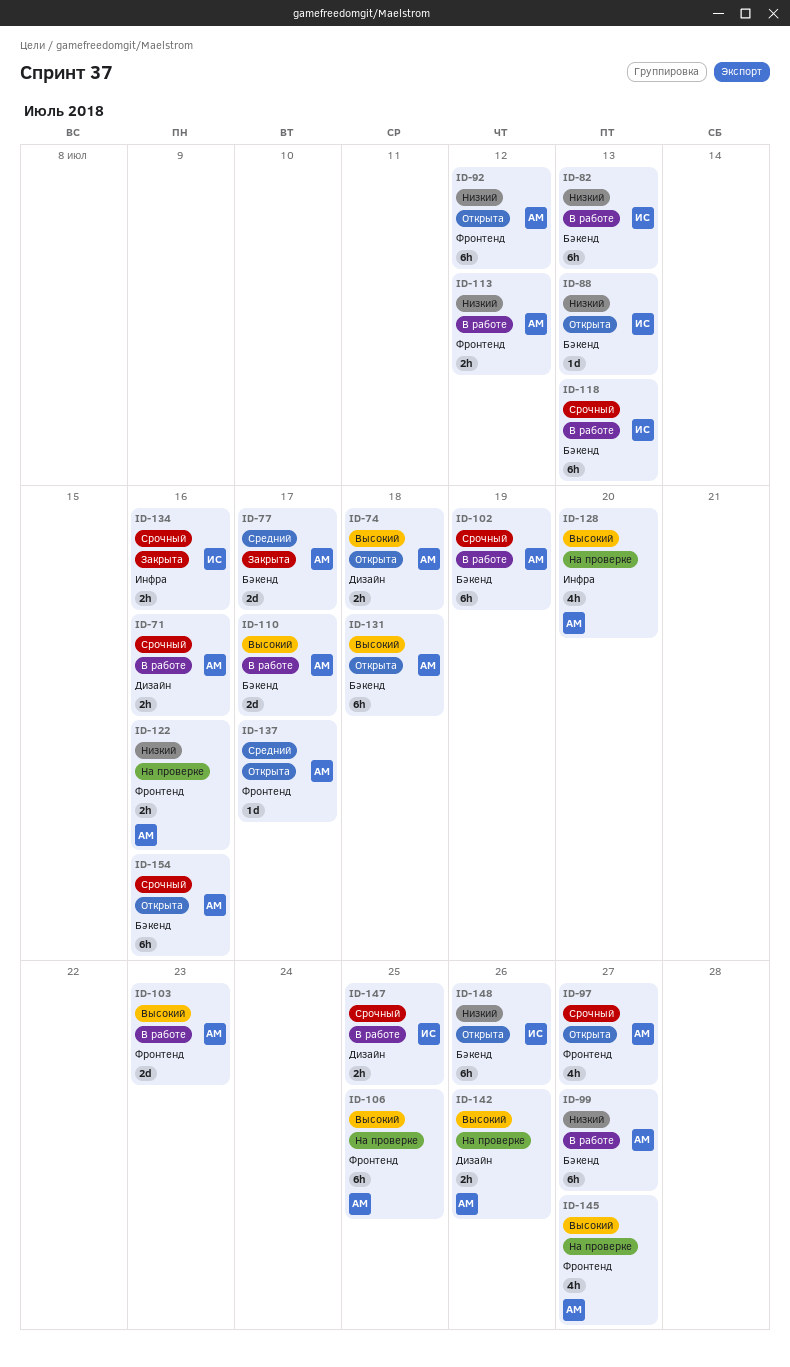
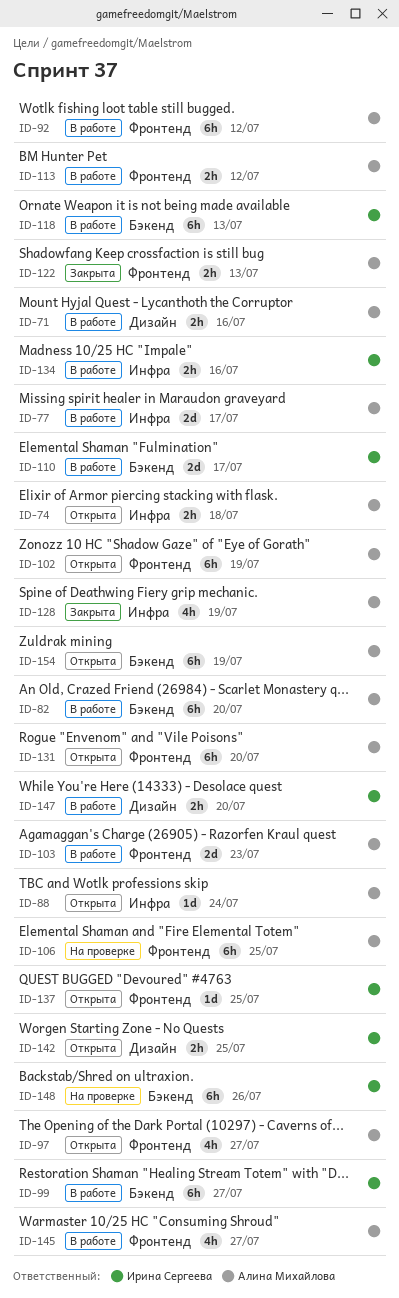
ID-74, label: Дизайн -> Инфра
ID-77, status: Закрыта -> В работе
ID-77, label: Бэкенд -> Инфра
ID-82, owner: Ирина Сергеева -> Алина Михайлова
ID-82, due: Jul 13 -> Jul 20
ID-88, owner: Ирина Сергеева -> Алина Михайлова
ID-88, label: Бэкенд -> Инфра
ID-88, due: Jul 13 -> Jul 24
ID-92, status: Открыта -> В работе
ID-99, owner: Алина Михайлова -> Ирина Сергеева
ID-102, status: В работе -> Открыта
ID-102, label: Бэкенд -> Фронтенд
ID-110, owner: Алина Михайлова -> Ирина Сергеева
ID-122, status: На проверке -> Закрыта
ID-122, due: Jul 16 -> Jul 13
ID-128, status: На проверке -> Закрыта
ID-128, due: Jul 20 -> Jul 19
ID-131, label: Бэкенд -> Фронтенд
ID-131, due: Jul 18 -> Jul 20
ID-134, status: Закрыта -> В работе
ID-137, owner: Алина Михайлова -> Ирина Сергеева
ID-137, due: Jul 17 -> Jul 25
ID-142, status: На проверке -> Открыта
ID-142, owner: Алина Михайлова -> Ирина Сергеева
ID-142, due: Jul 26 -> Jul 25
ID-145, status: На проверке -> В работе
ID-147, due: Jul 25 -> Jul 20
ID-148, status: Открыта -> На проверке
ID-154, due: Jul 16 -> Jul 19

